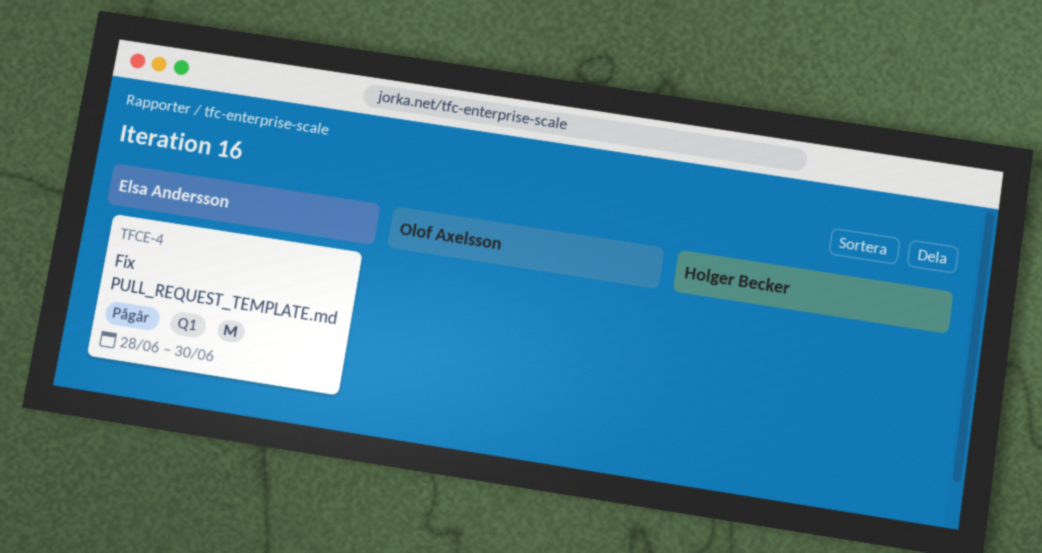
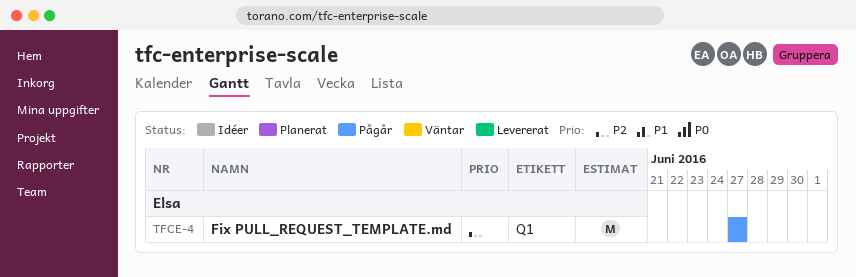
TFCE-4, start: Jun 28 -> Jun 27
TFCE-4, due: Jun 30 -> Jun 27

